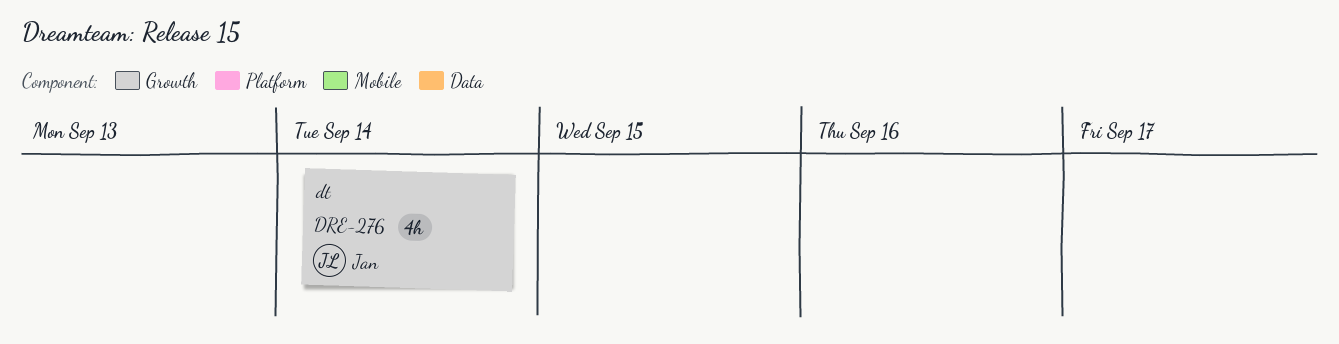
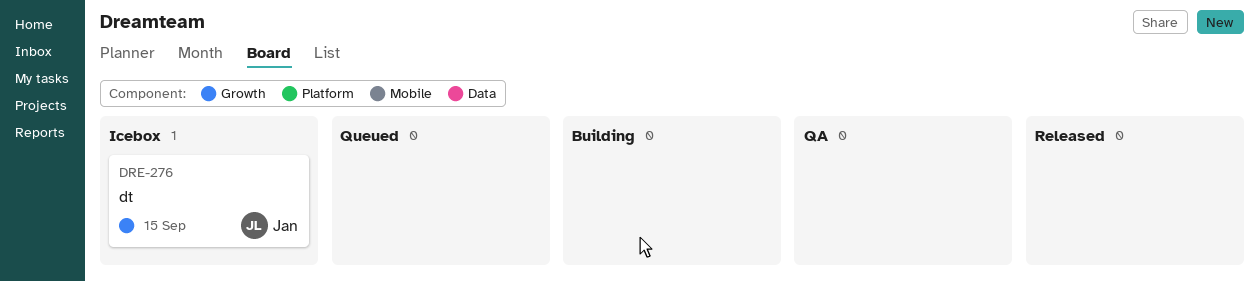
DRE-276, due: Sep 14 -> Sep 15

